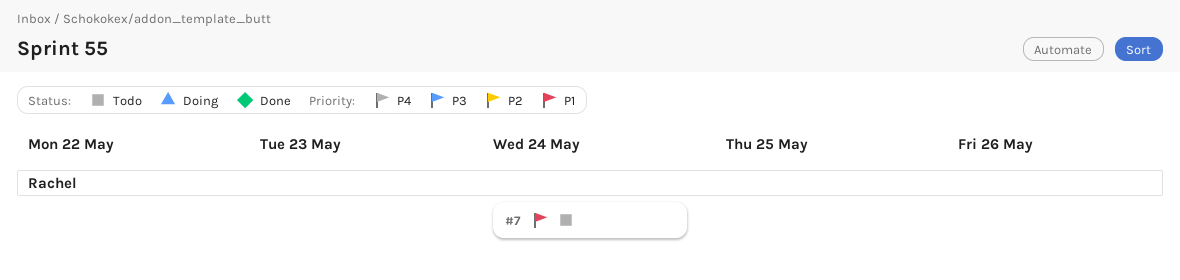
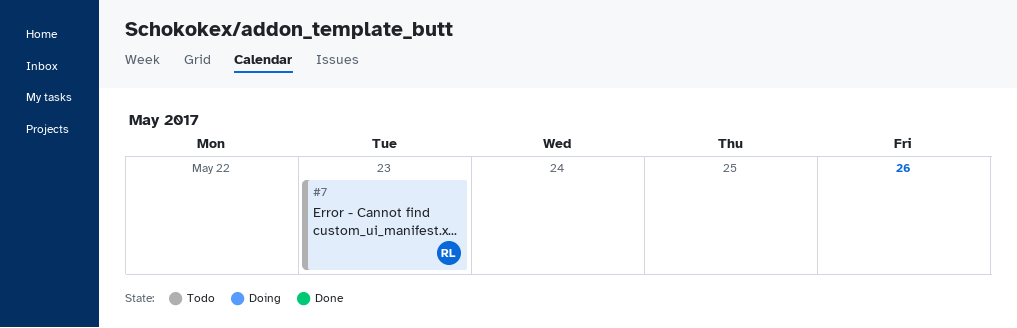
#7, due: May 24 -> May 23

